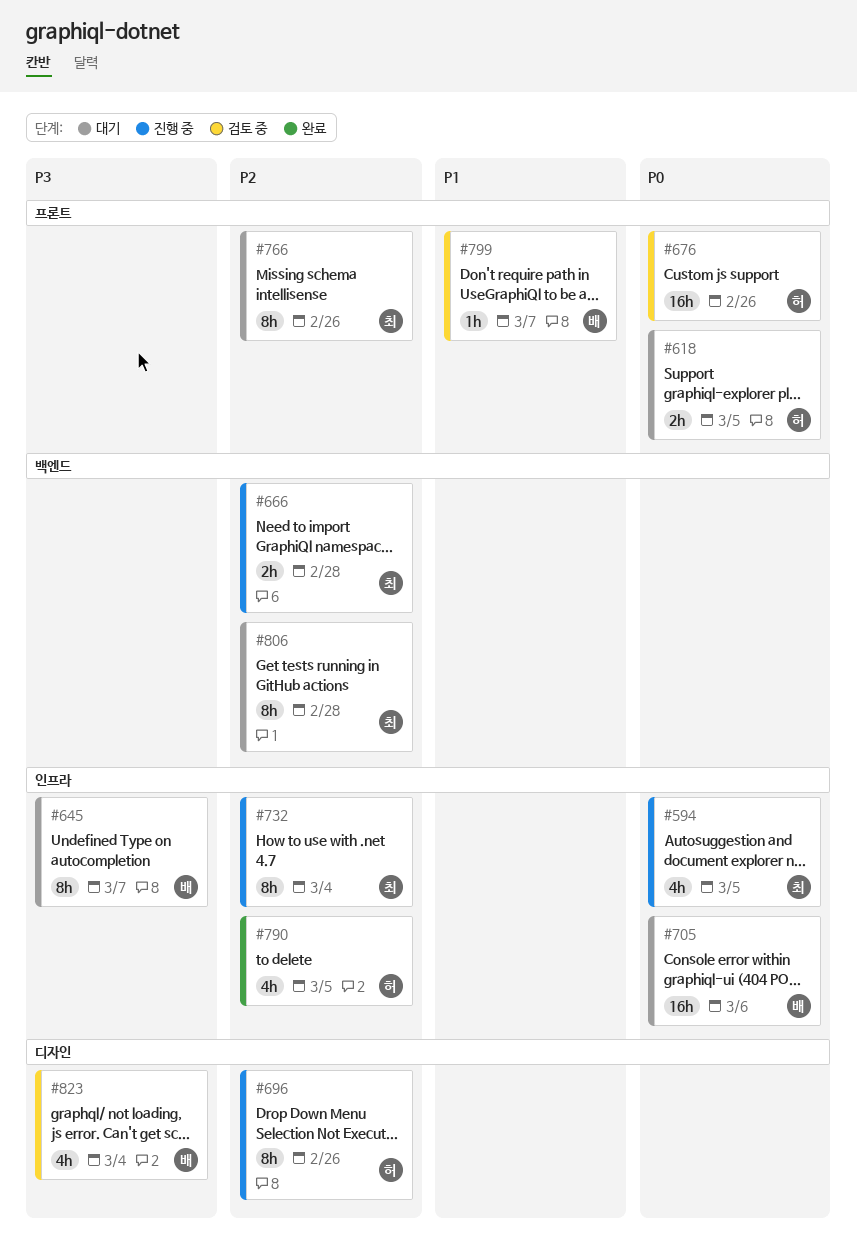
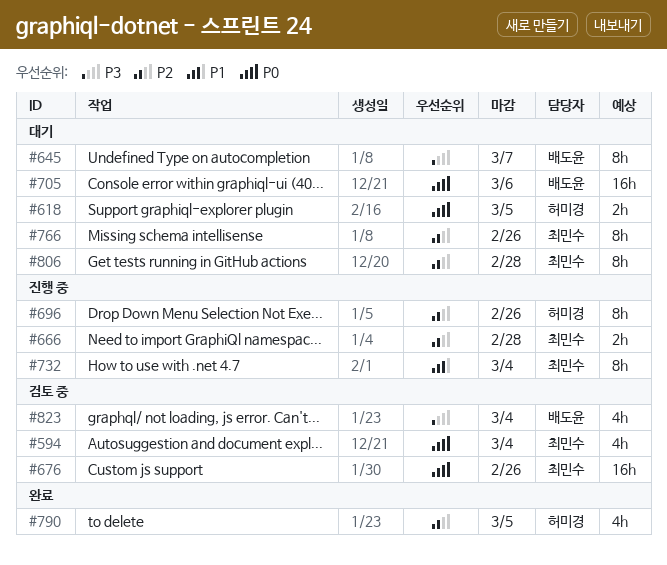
#594, status: 진행 중 -> 검토 중
#594, due: Mar 5 -> Mar 4
#676, owner: 허미경 -> 최민수
#732, priority: P2 -> P1
#799: present -> none

